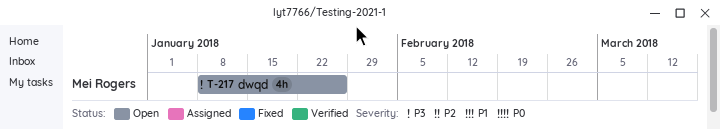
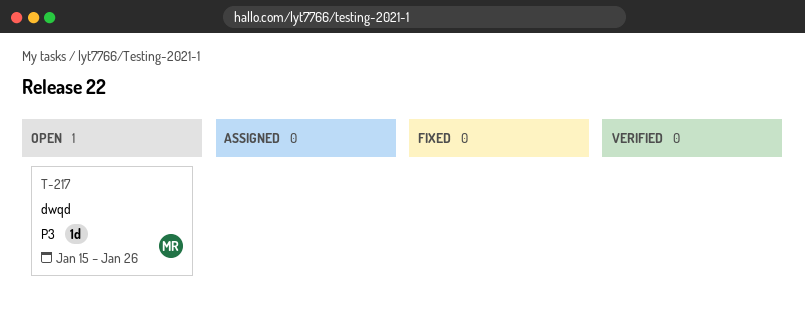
T-217, estimate: 4h -> 1d
T-217, start: Jan 8 -> Jan 15

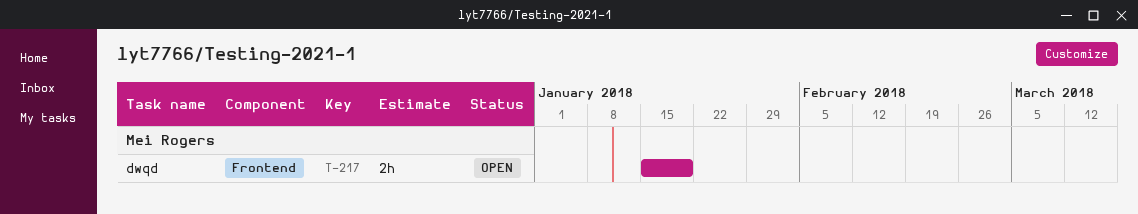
T-217, estimate: 1d -> 2h
T-217, due: Jan 26 -> Jan 19

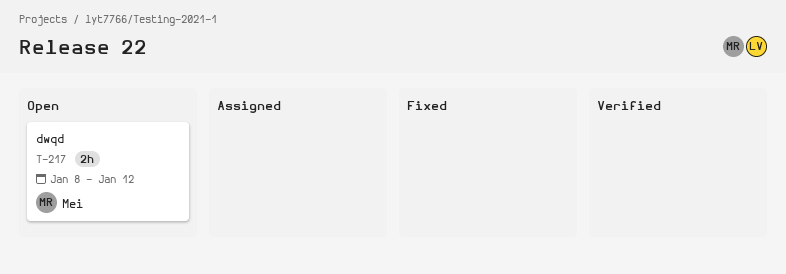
T-217, start: Jan 15 -> Jan 8
T-217, due: Jan 19 -> Jan 12

